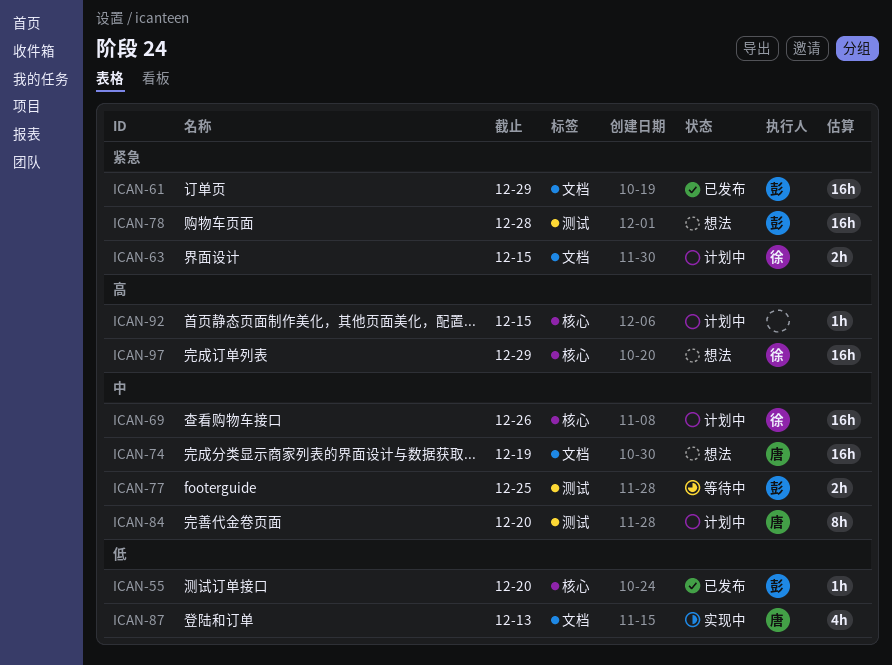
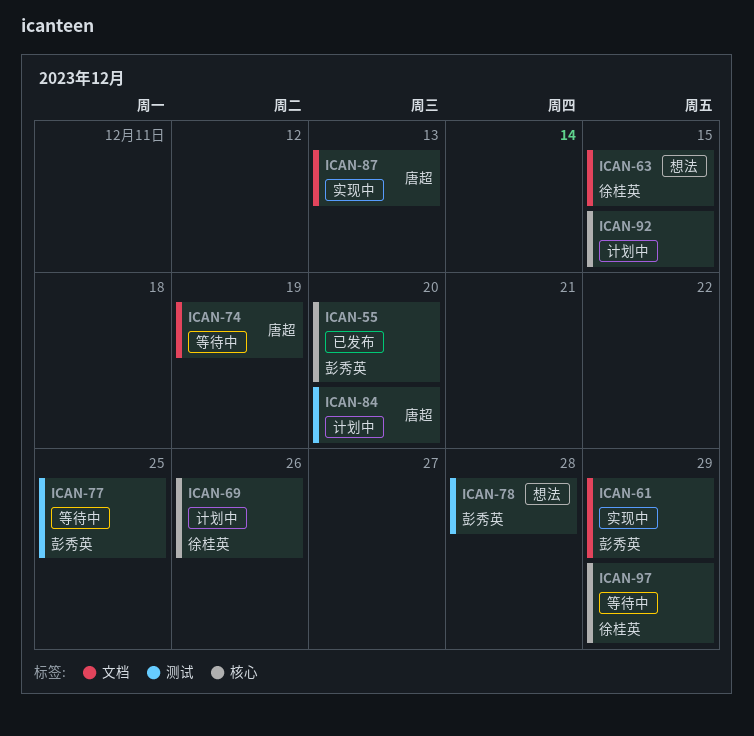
ICAN-61, status: 已发布 -> 实现中
ICAN-63, status: 计划中 -> 想法
ICAN-74, status: 想法 -> 等待中
ICAN-97, status: 想法 -> 等待中

